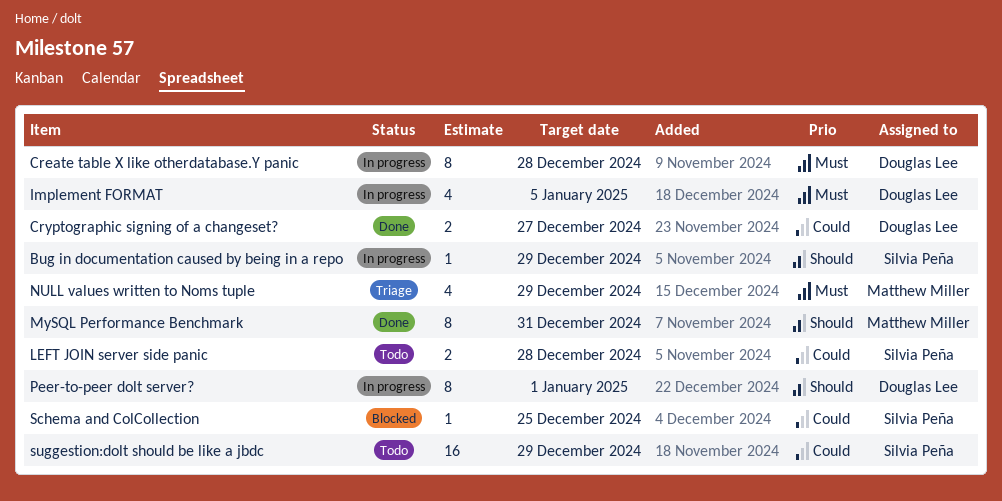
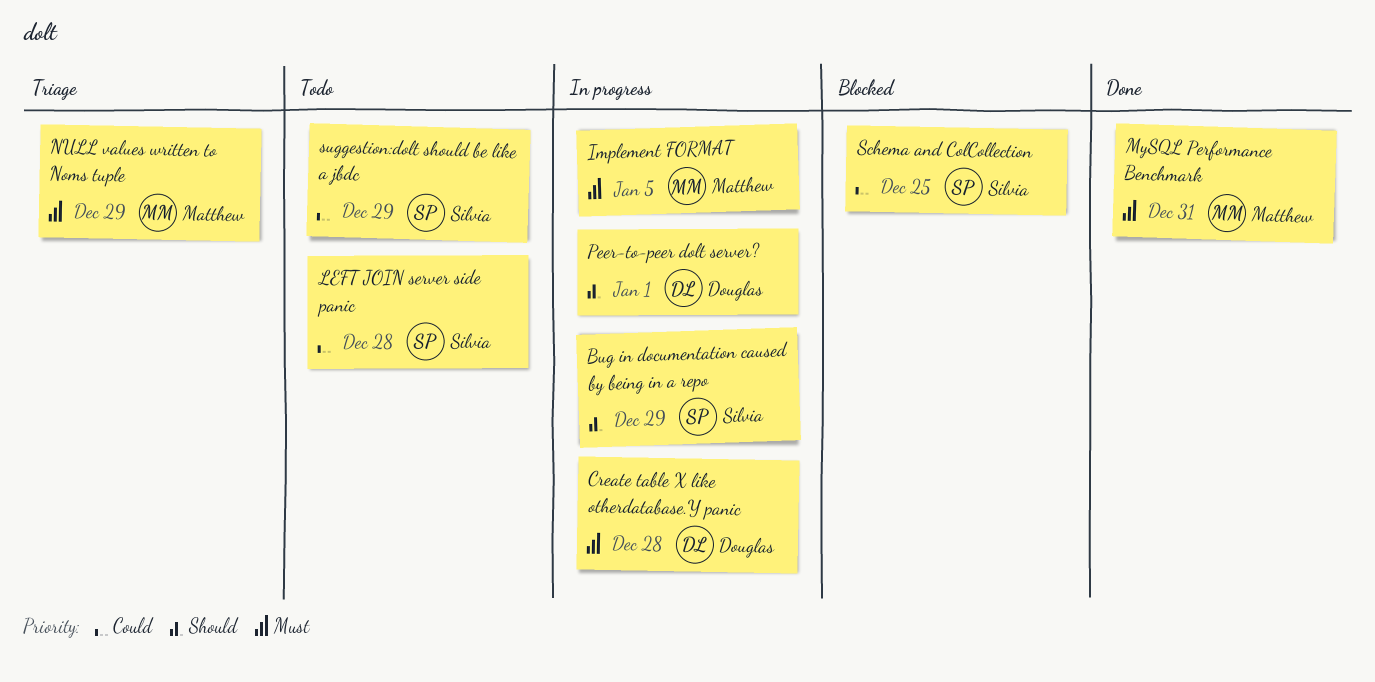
Cryptographic signing of a changeset?: present -> none
Implement FORMAT, owner: Douglas Lee -> Matthew Miller
MySQL Performance Benchmark, priority: Should -> Must

